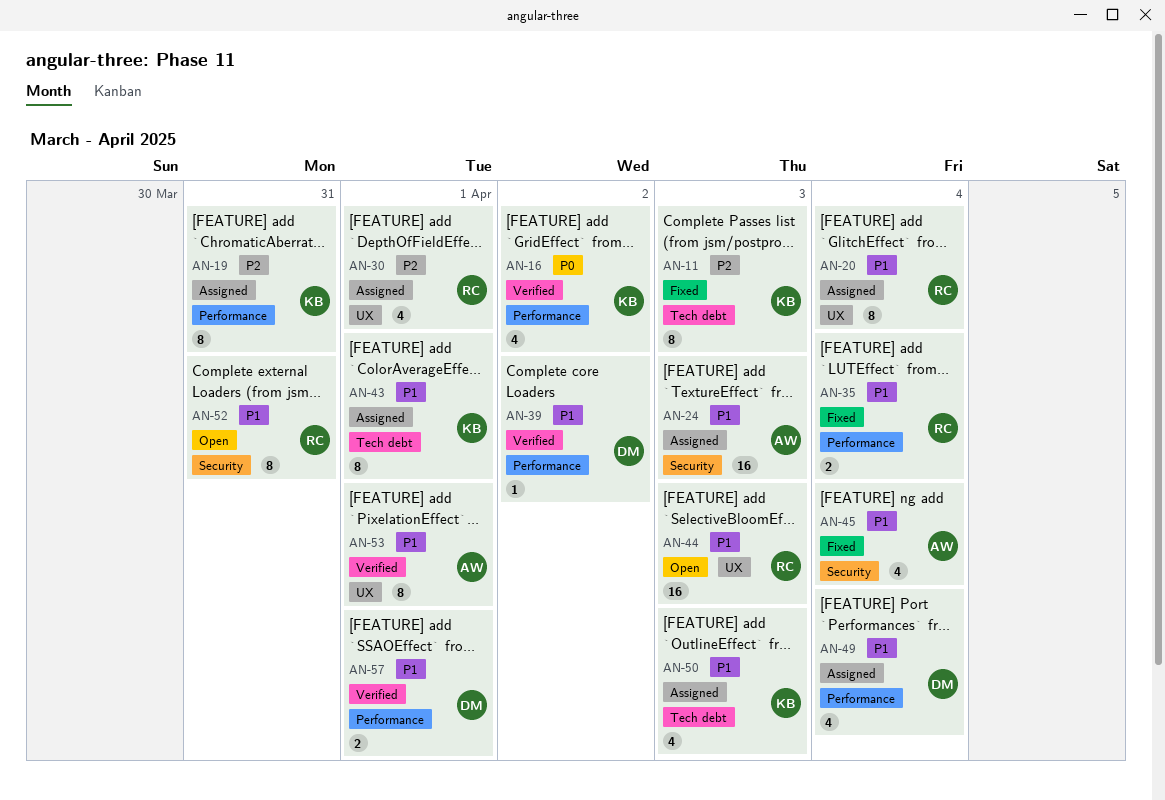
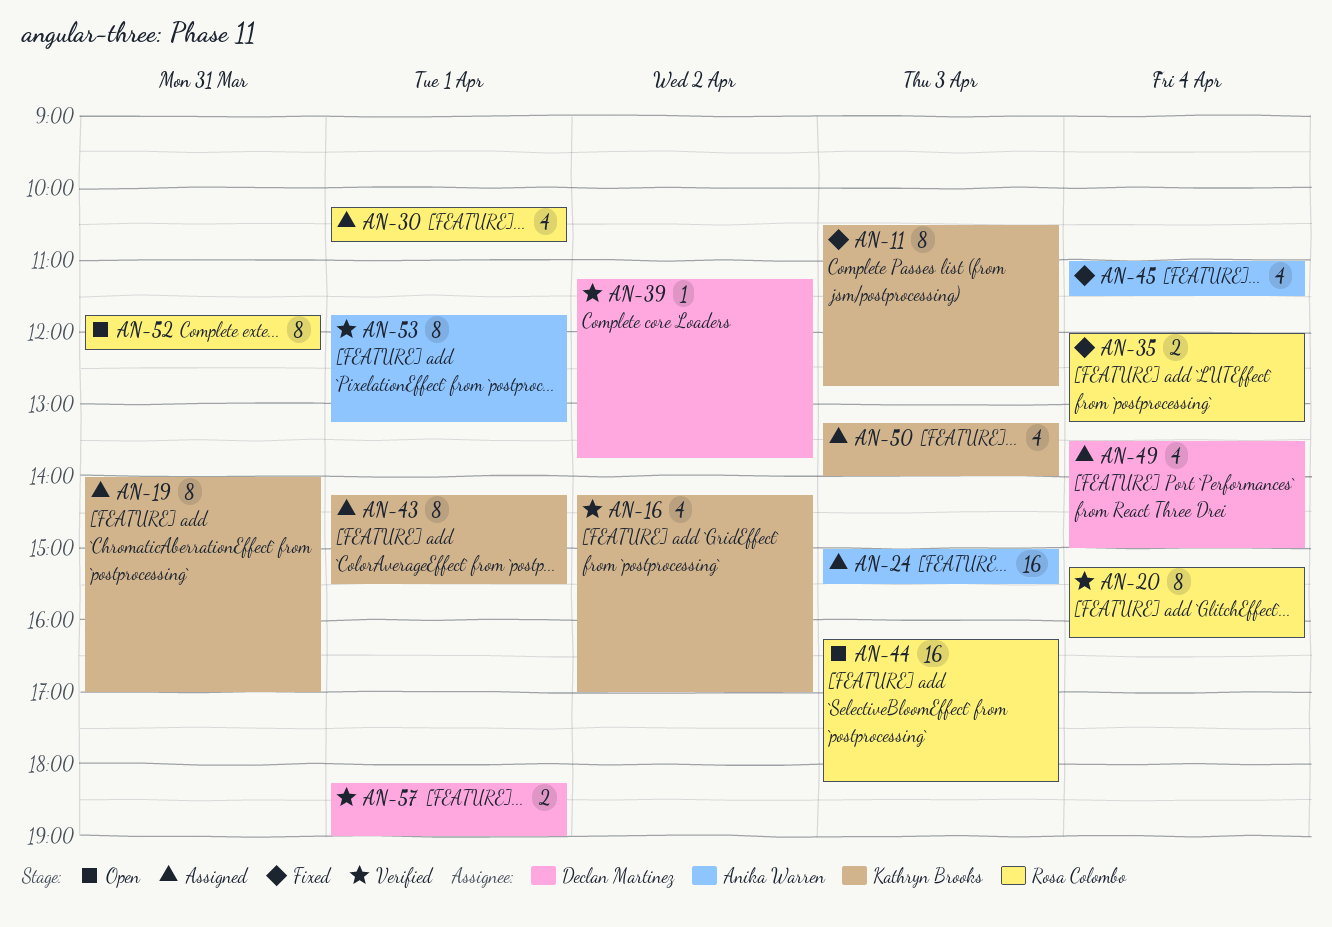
AN-20, status: Assigned -> Verified

